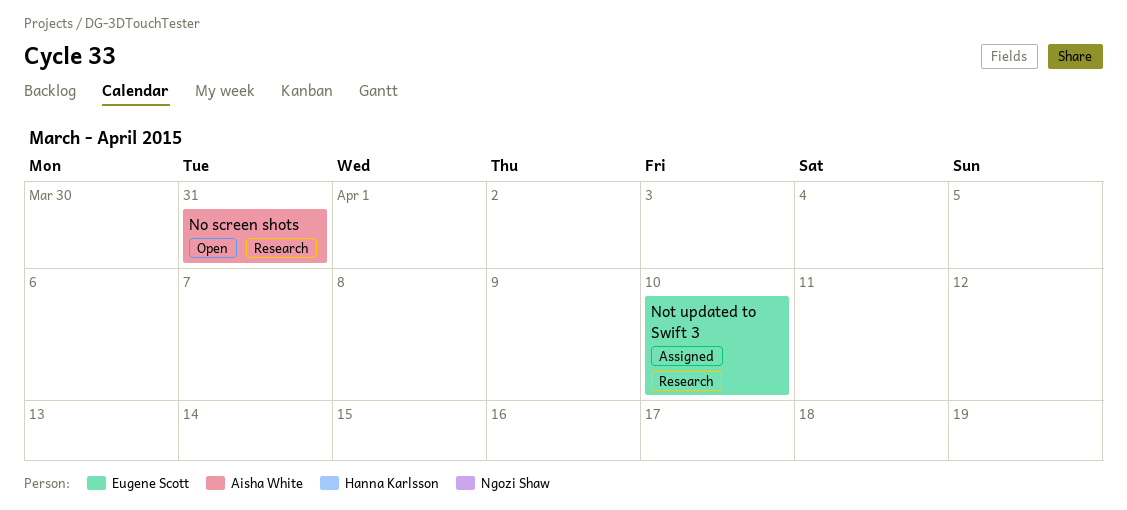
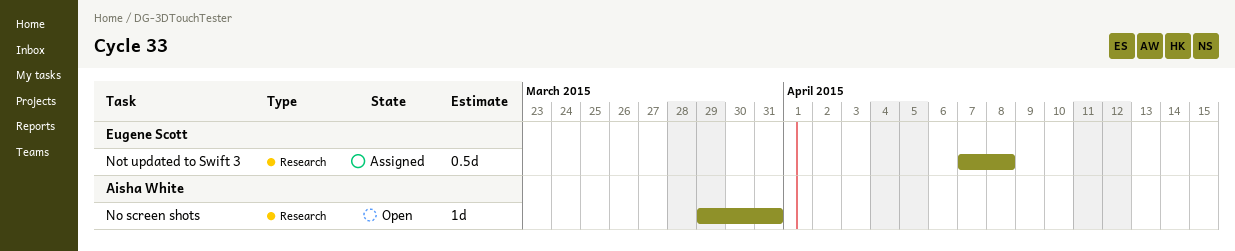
Not updated to Swift 3, due: Apr 10 -> Apr 8

